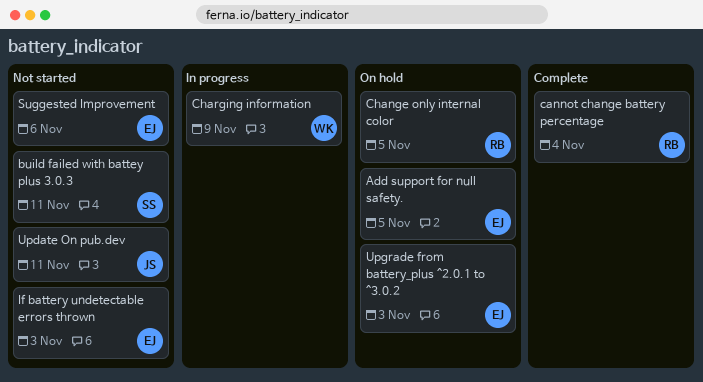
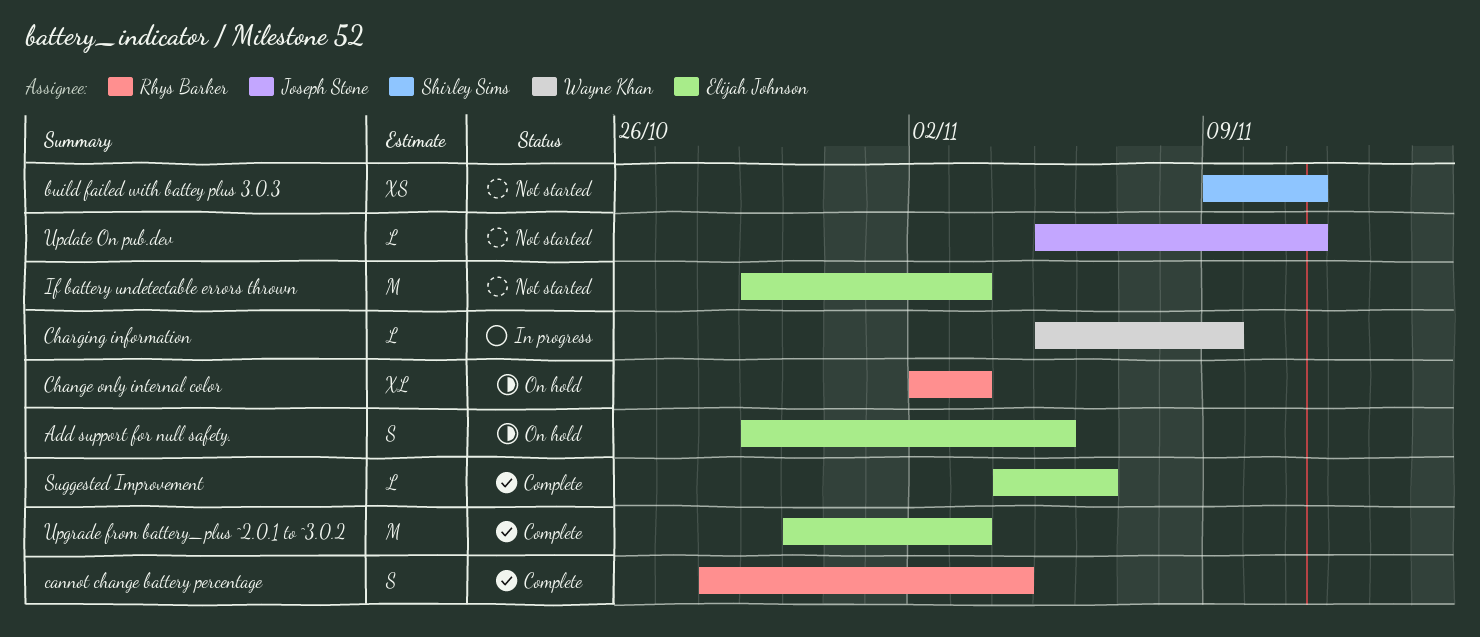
Change only internal color, due: Nov 5 -> Nov 3
Suggested Improvement, status: Not started -> Complete
Upgrade from battery_plus ^2.0.1 to ^3.0.2, status: On hold -> Complete

